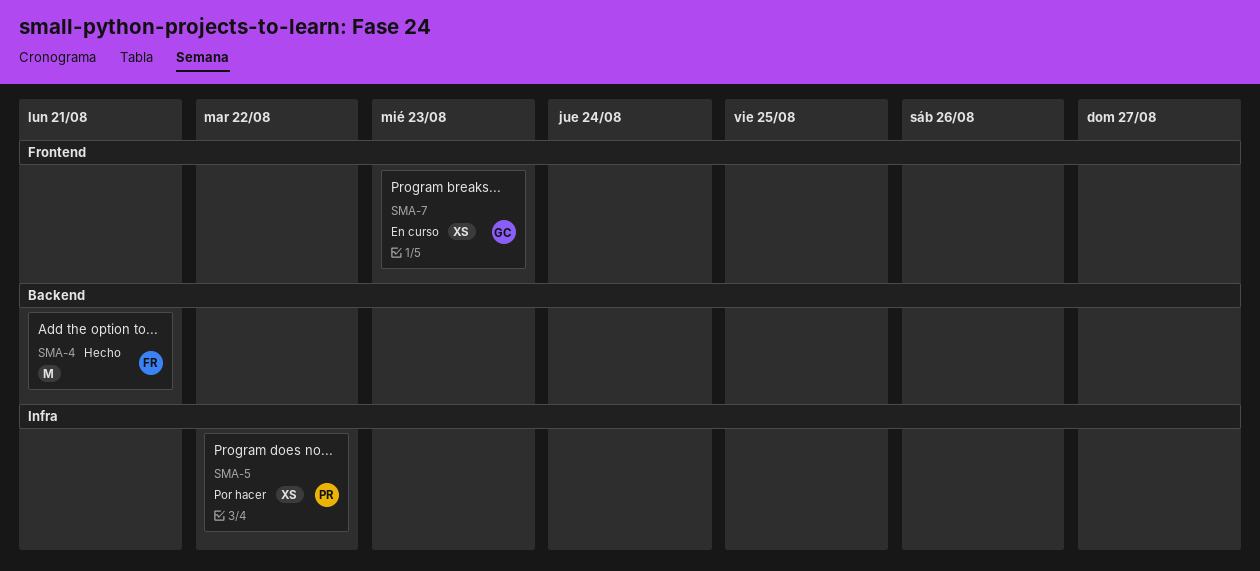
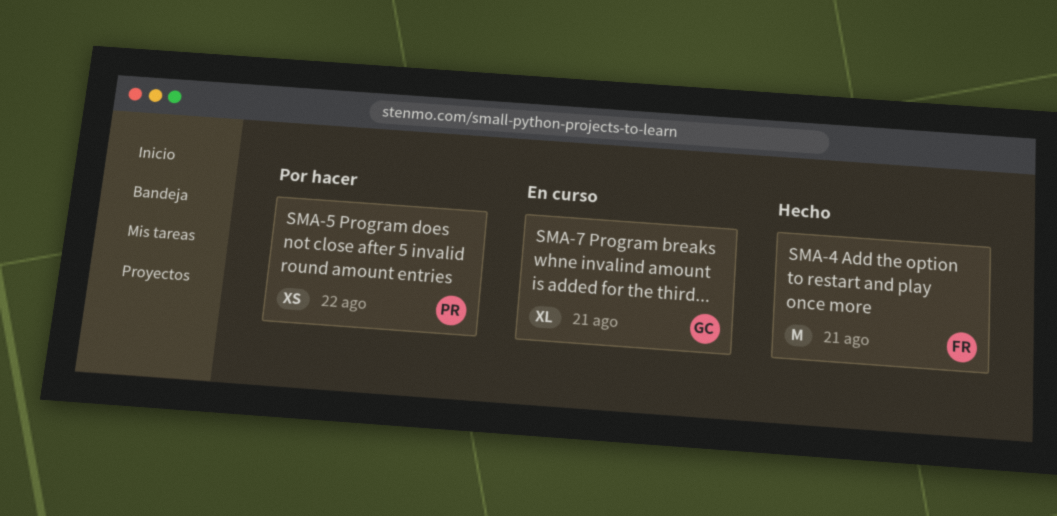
SMA-7, estimate: XS -> XL
SMA-7, due: Aug 23 -> Aug 21

